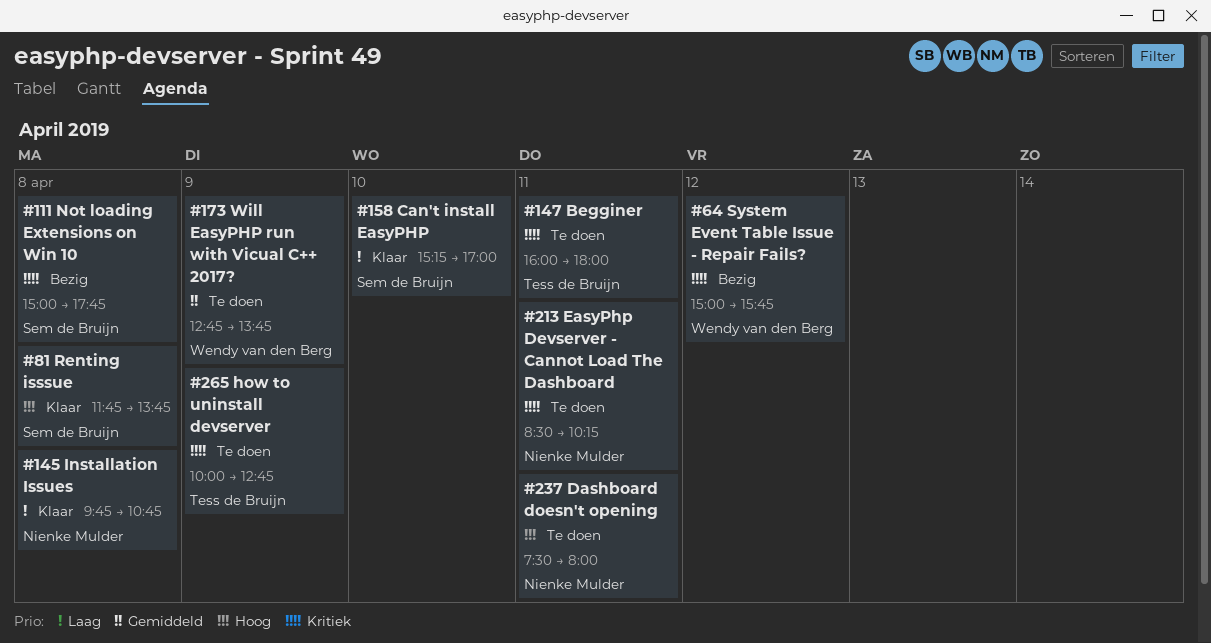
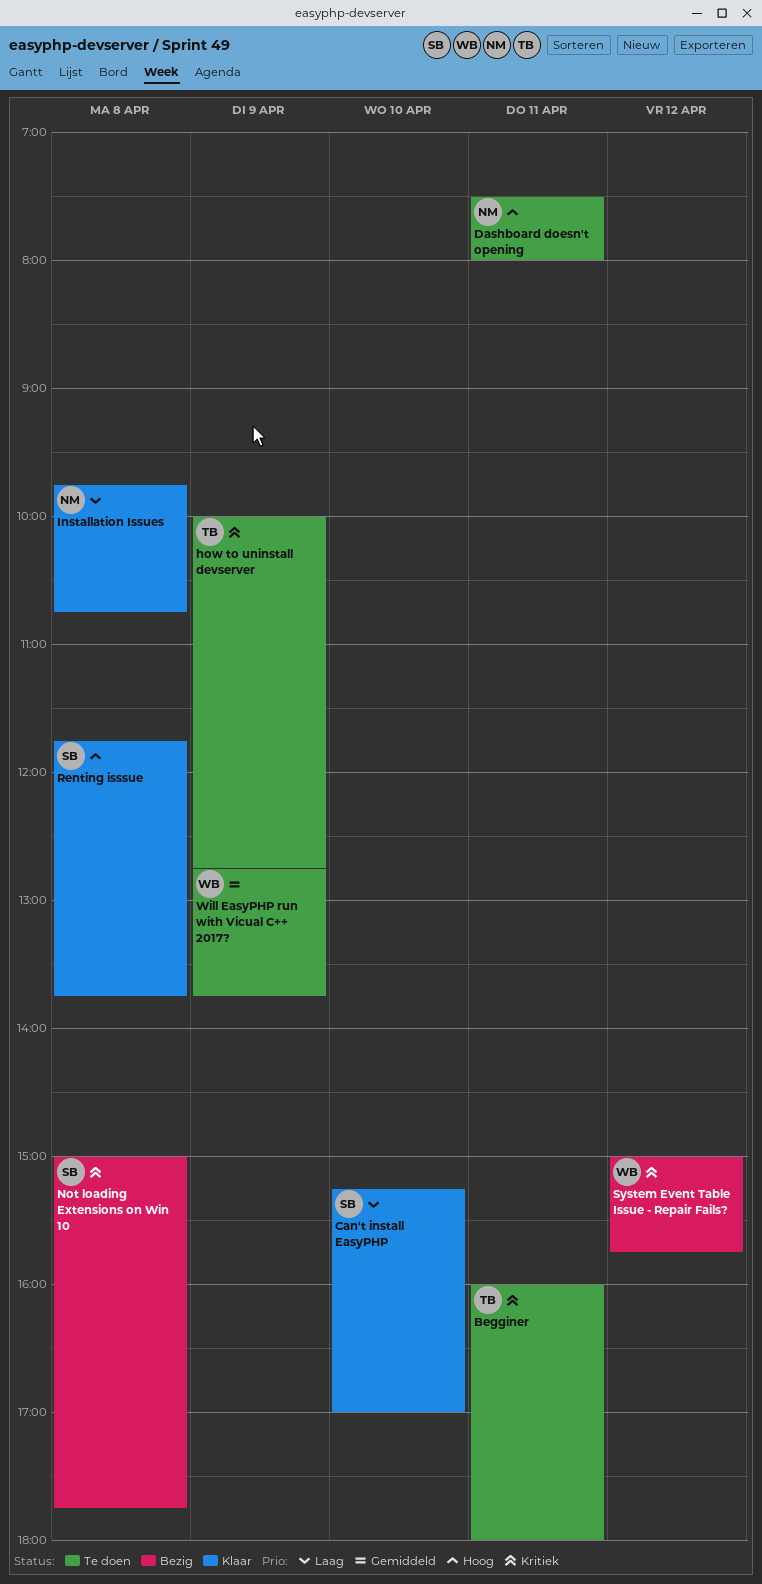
EasyPhp Devserver - Cannot Load The Dashboard: present -> none

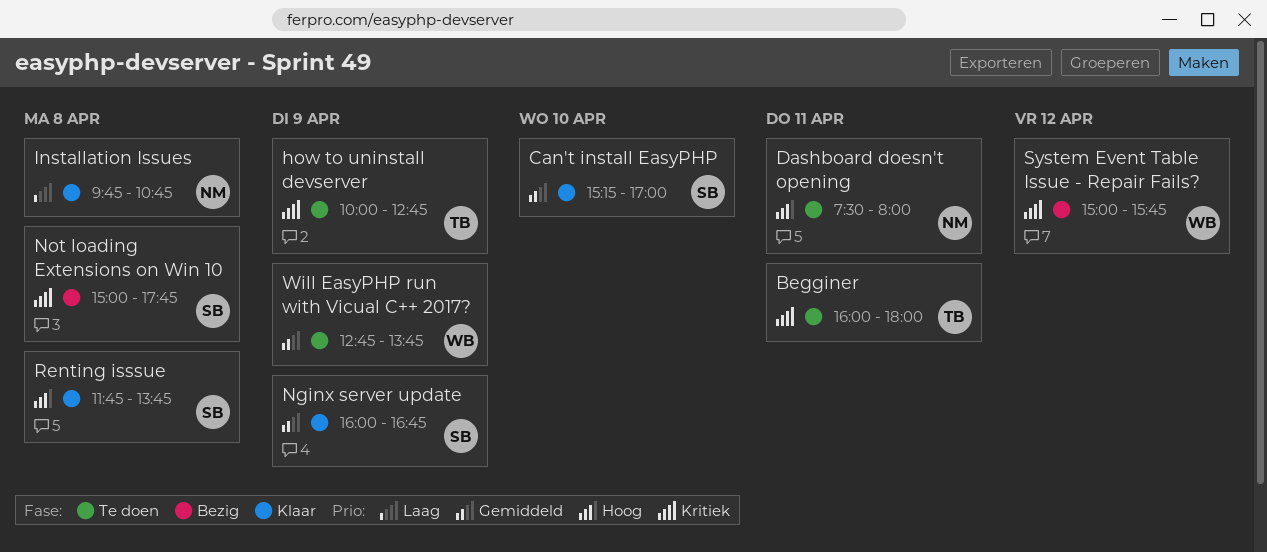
Can't install EasyPHP, priority: Laag -> Gemiddeld
Nginx server update: none -> present

